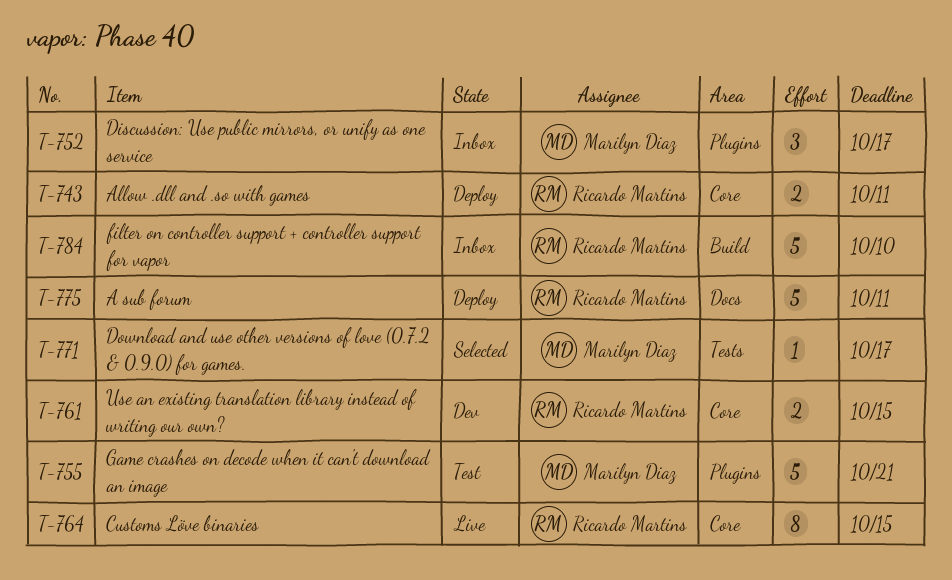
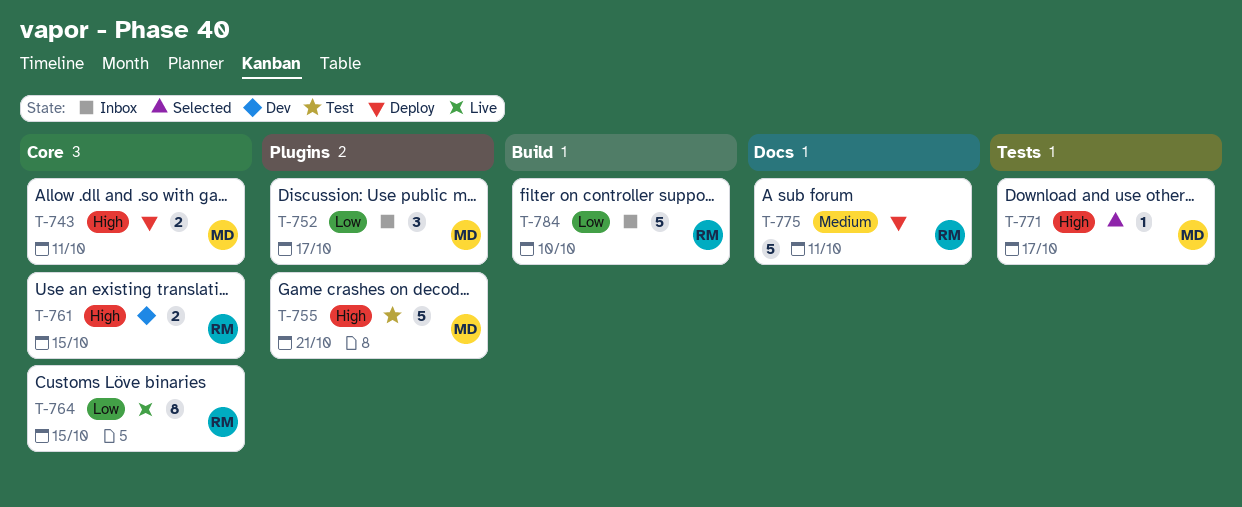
T-743, owner: Ricardo Martins -> Marilyn Diaz

